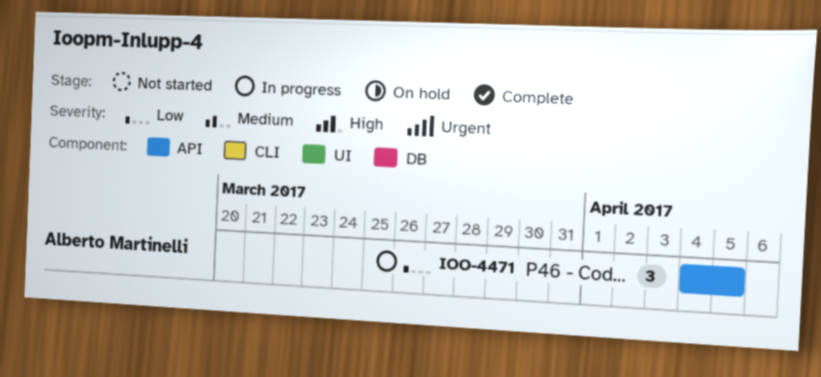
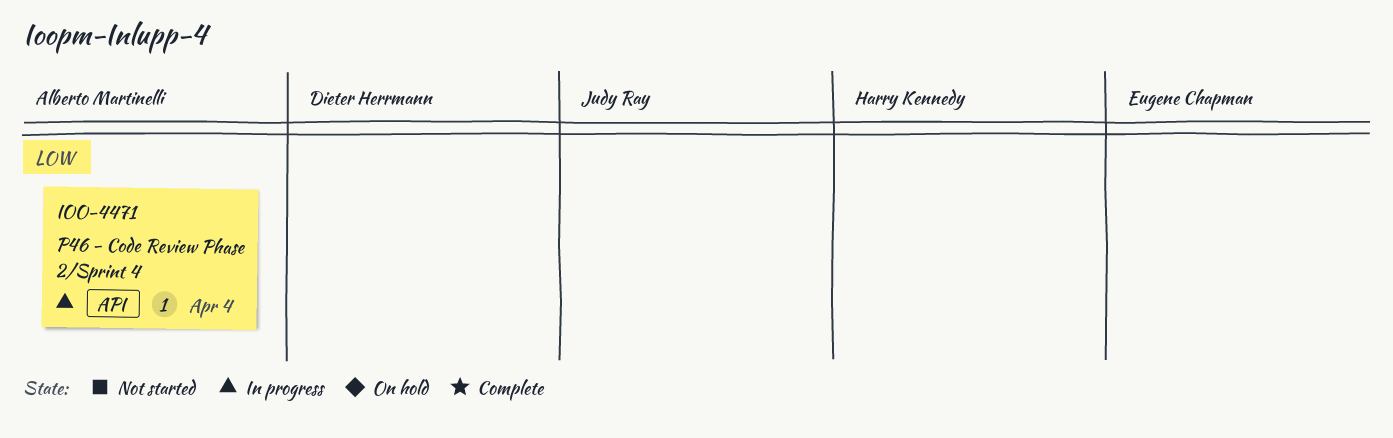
IOO-4471, estimate: 3 -> 1
IOO-4471, due: Apr 5 -> Apr 4

